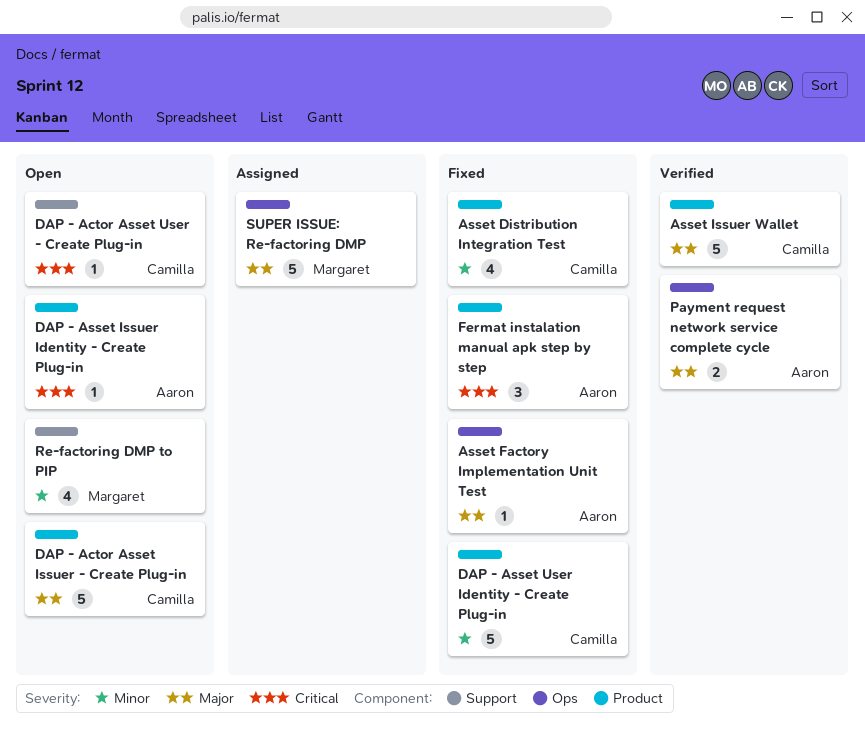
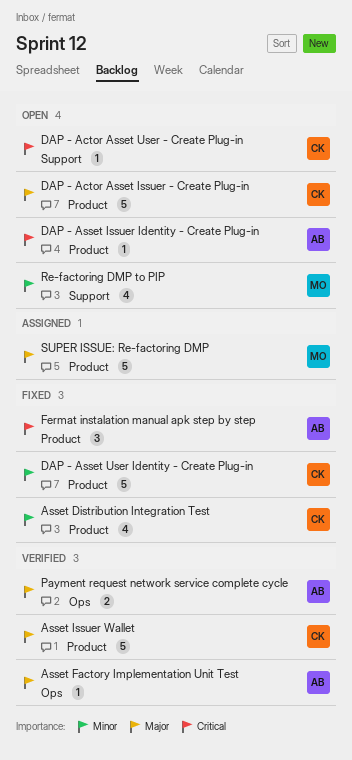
Asset Factory Implementation Unit Test, status: Fixed -> Verified
SUPER ISSUE: Re-factoring DMP, label: Ops -> Product

